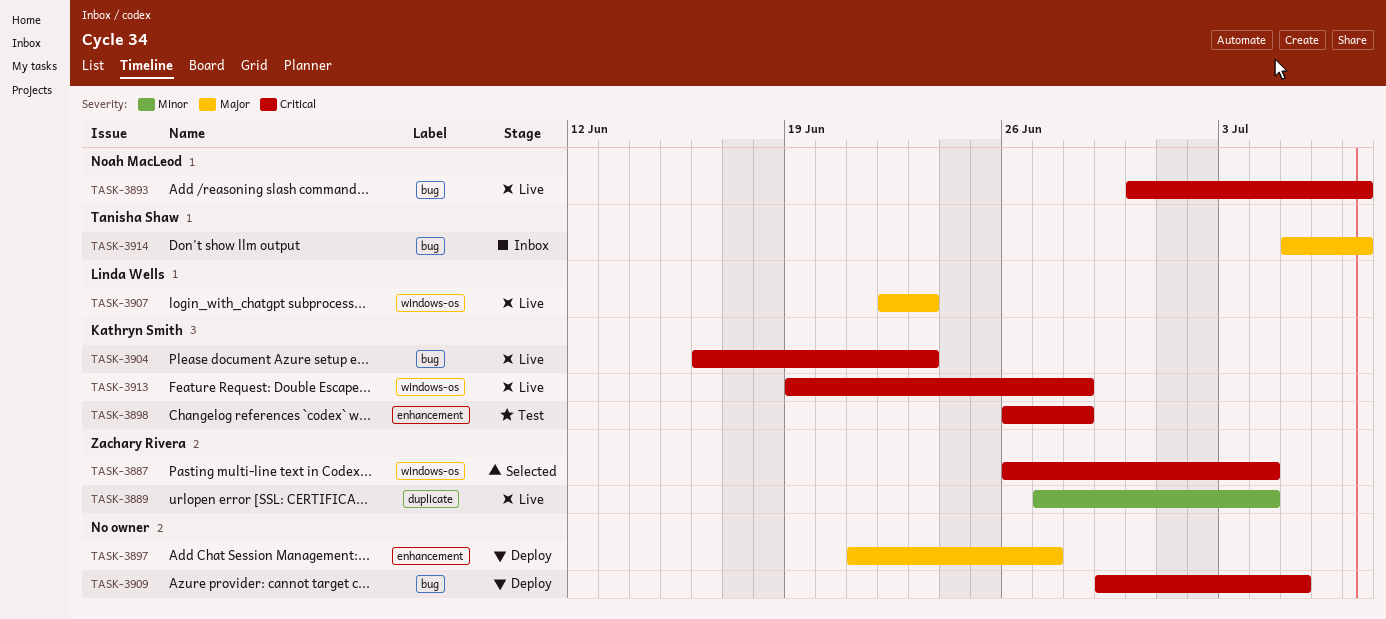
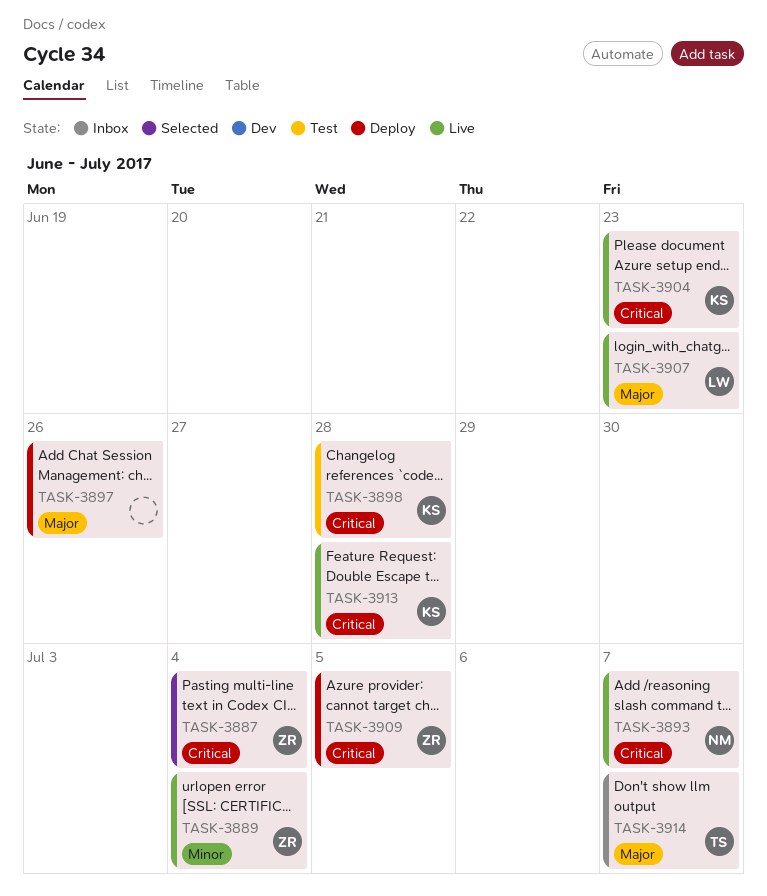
TASK-3897, due: Jun 27 -> Jun 26
TASK-3909, owner: none -> Zachary Rivera

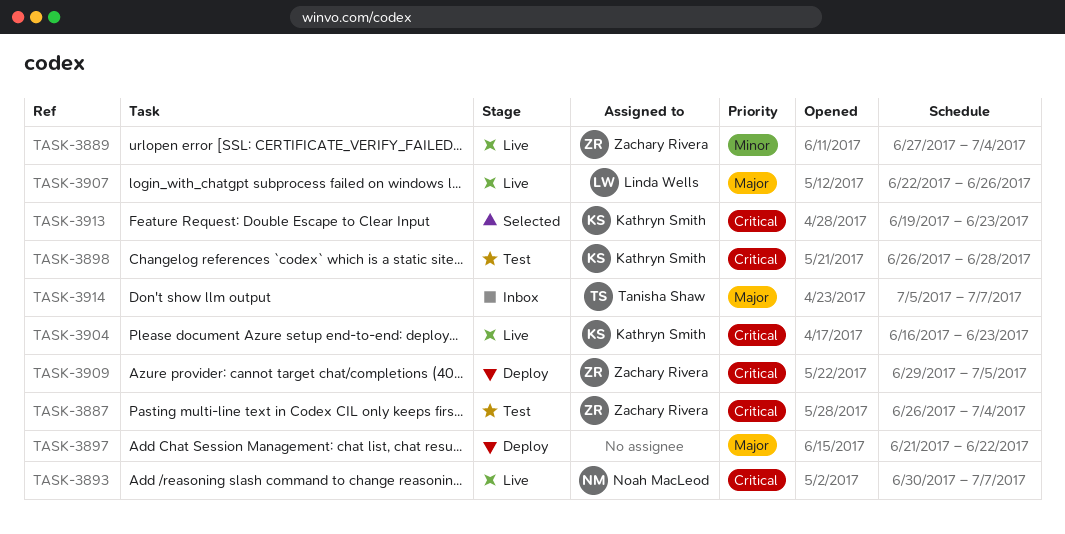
TASK-3887, status: Selected -> Test
TASK-3897, due: Jun 26 -> Jun 22
TASK-3907, due: Jun 23 -> Jun 26
TASK-3913, status: Live -> Selected
TASK-3913, due: Jun 28 -> Jun 23

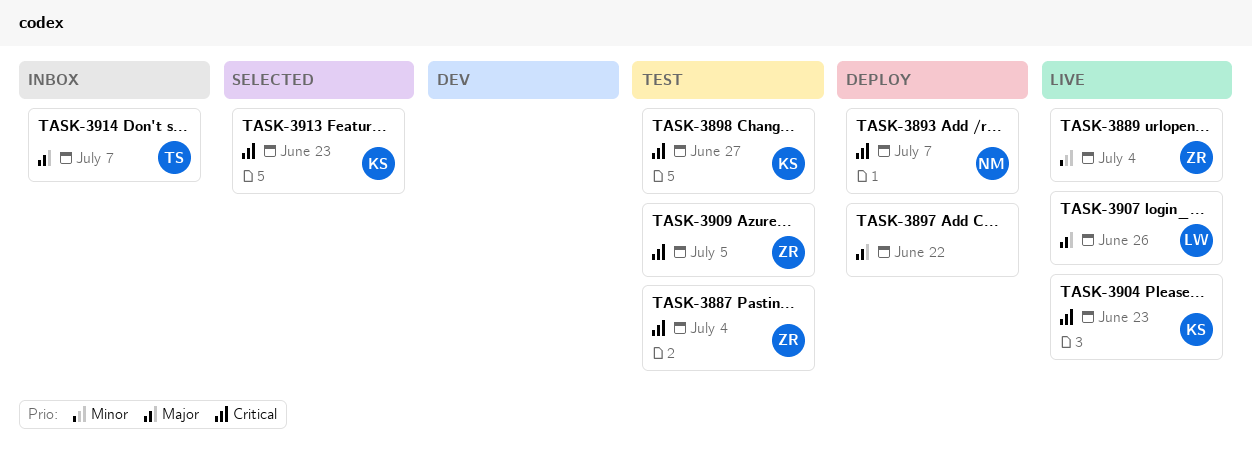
TASK-3893, status: Live -> Deploy
TASK-3898, due: Jun 28 -> Jun 27
TASK-3909, status: Deploy -> Test

